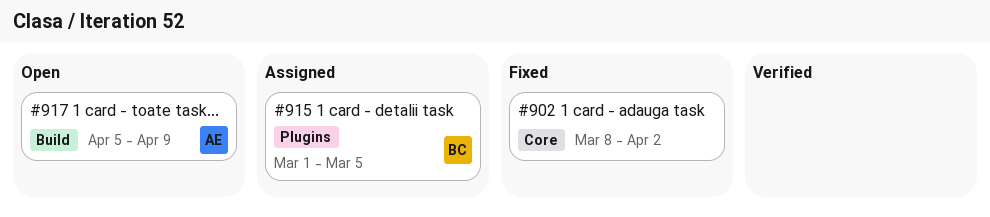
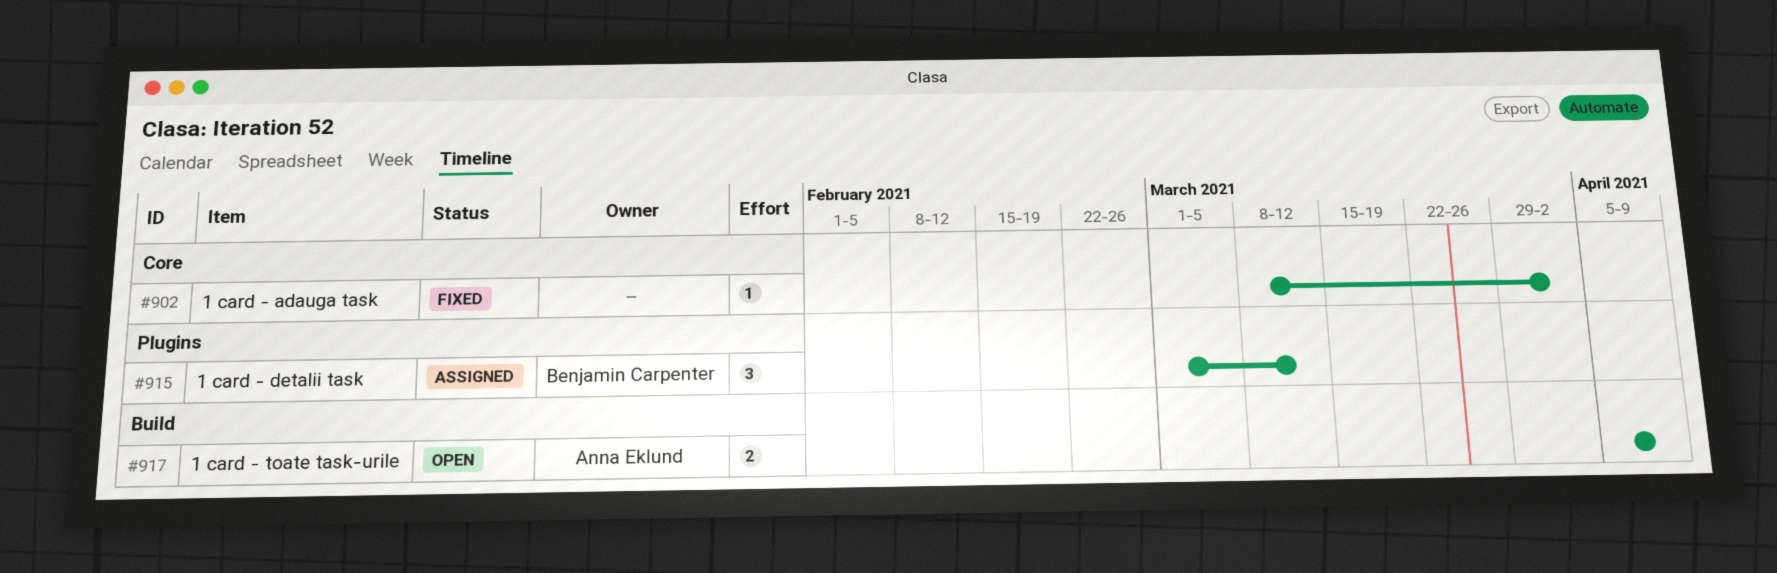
#915, due: Mar 5 -> Mar 12

